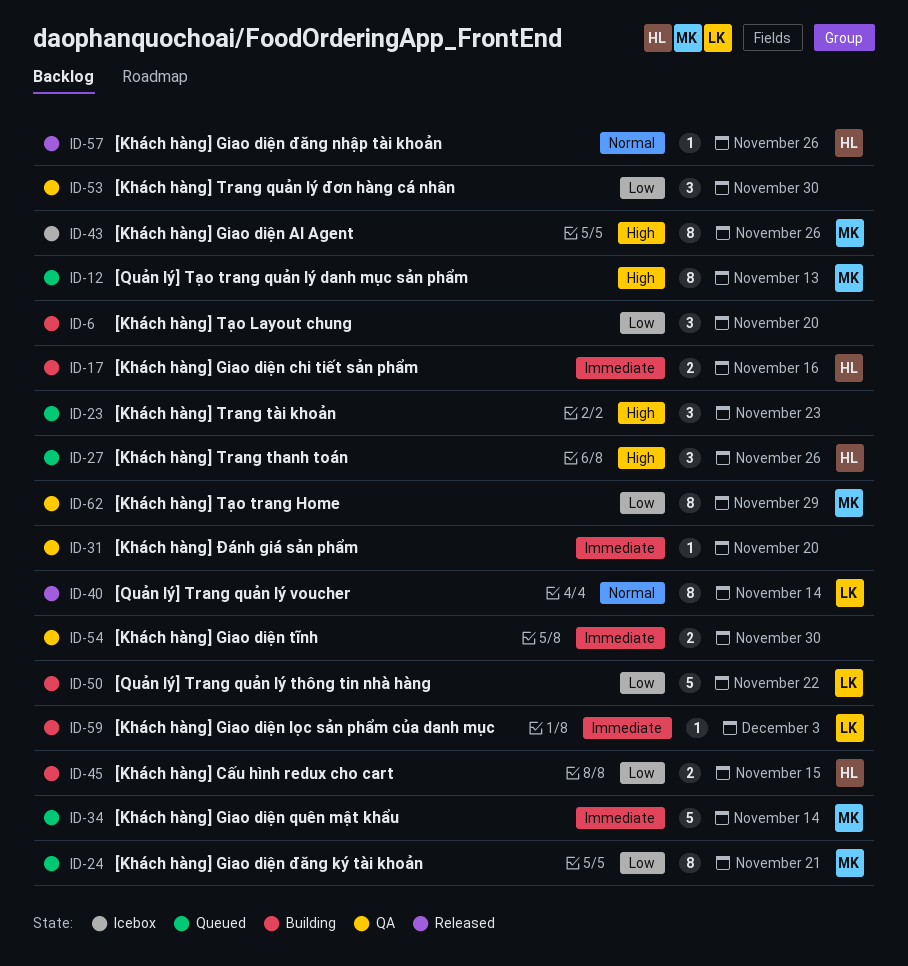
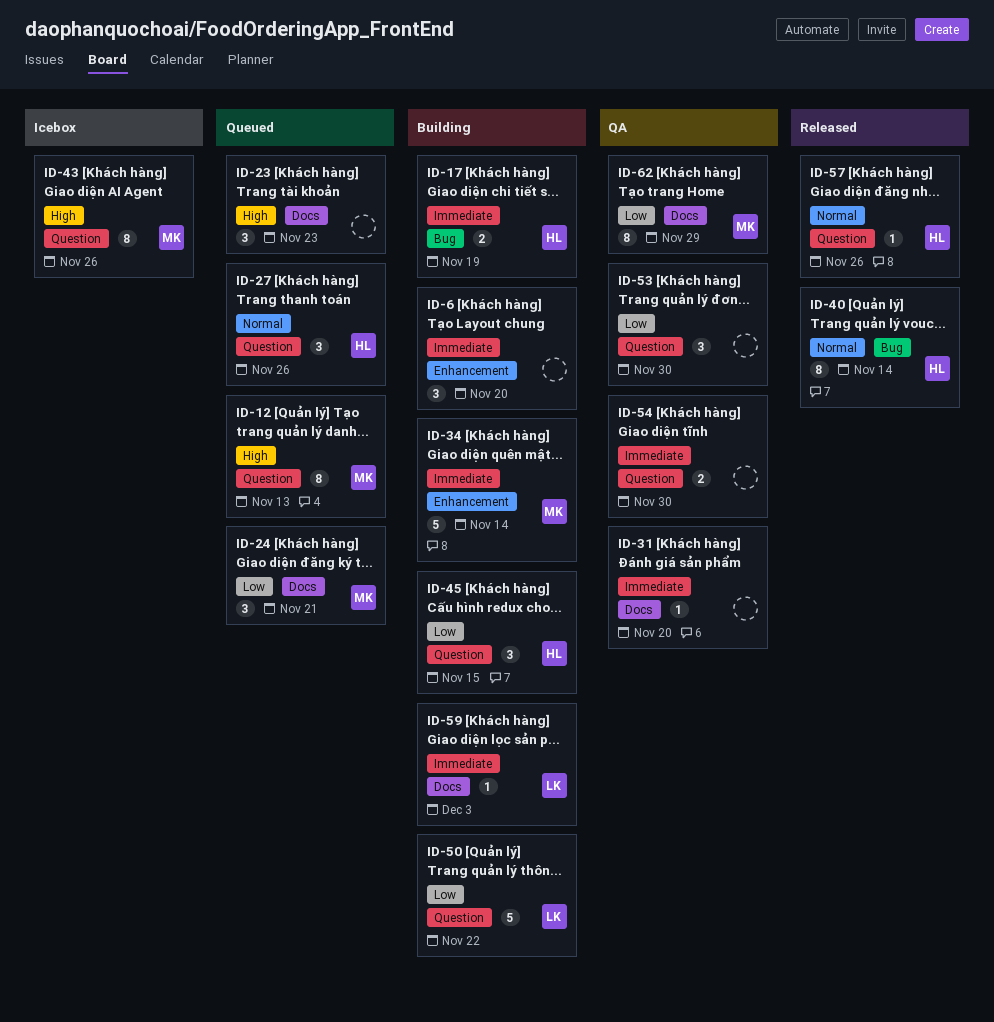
ID-6, priority: Low -> Immediate
ID-17, due: Nov 16 -> Nov 19
ID-24, estimate: 8 -> 3
ID-27, priority: High -> Normal
ID-34, status: Queued -> Building
ID-40, owner: LK -> HL
ID-45, estimate: 2 -> 3

